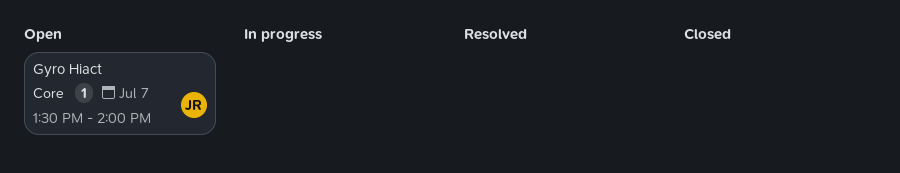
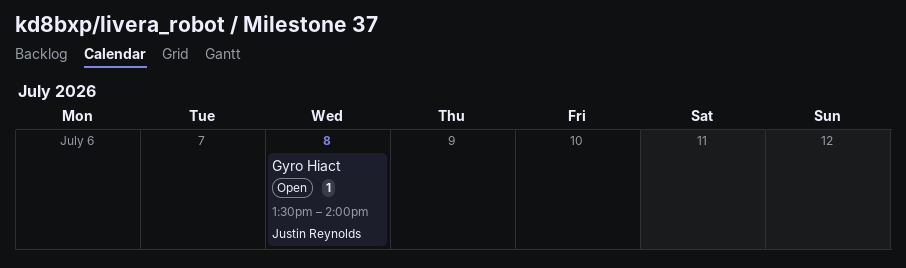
Gyro Hiact, day: Jul 7 -> Jul 8

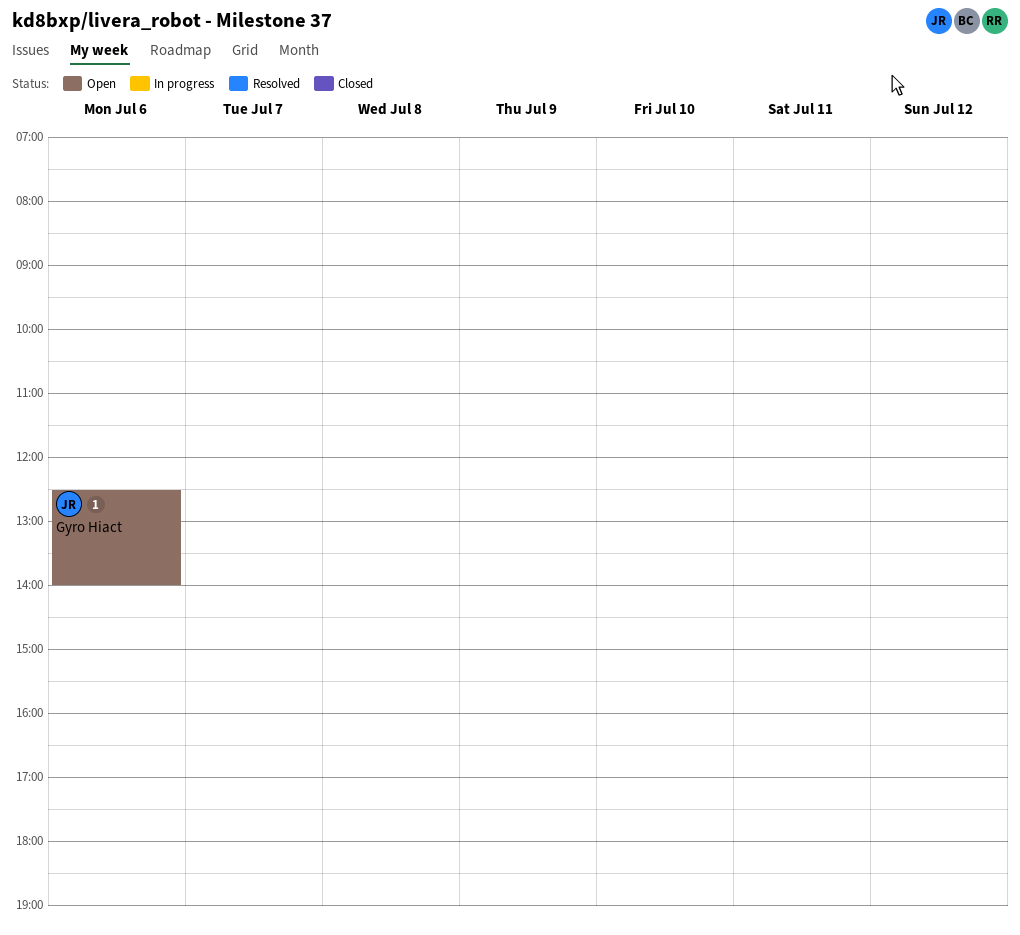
Gyro Hiact, day: Jul 8 -> Jul 6
Gyro Hiact, begins: 13:30 -> 12:30

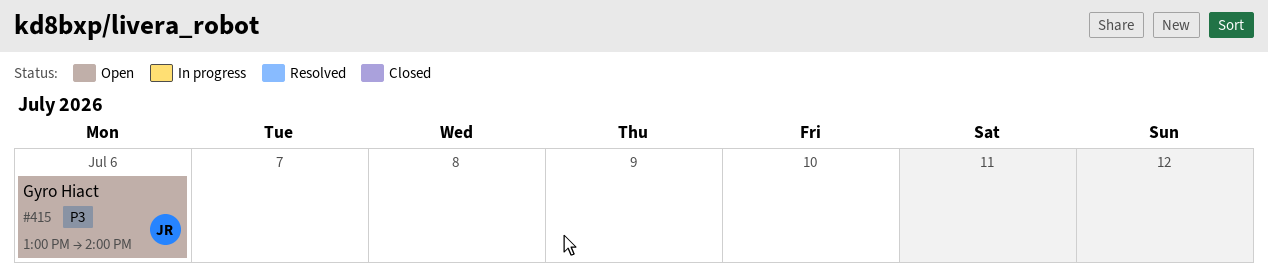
Gyro Hiact, begins: 12:30 -> 13:00

